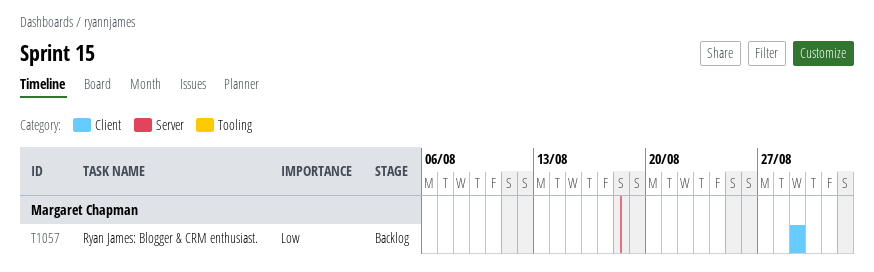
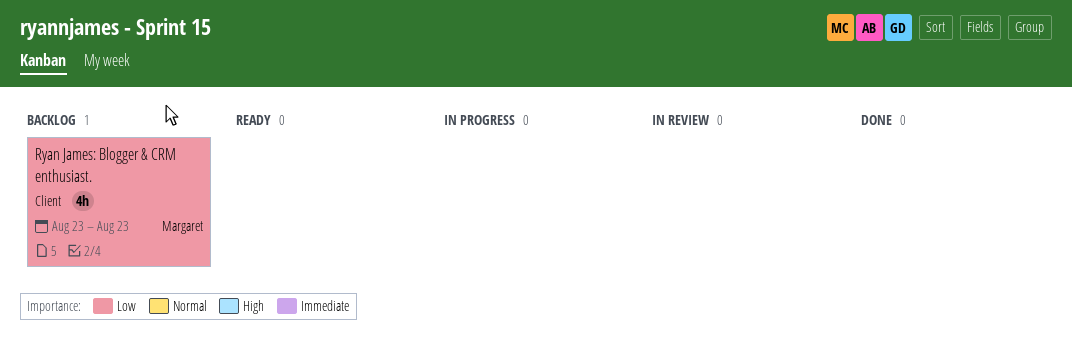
Ryan James: Blogger & CRM enthusiast., start: Aug 29 -> Aug 23
Ryan James: Blogger & CRM enthusiast., due: Aug 29 -> Aug 23

